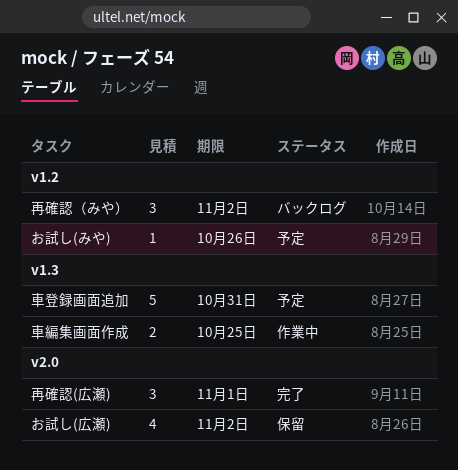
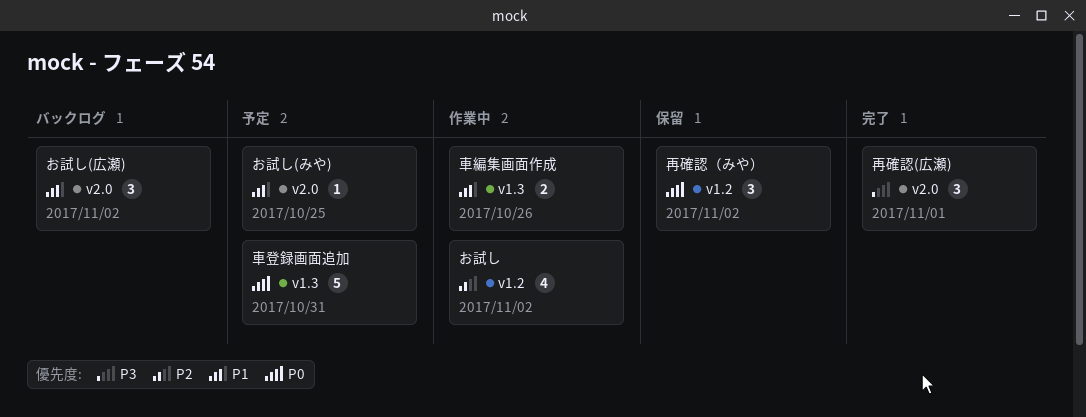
お試し: none -> present
お試し(みや), label: v1.2 -> v2.0
お試し(みや), due: Oct 26 -> Oct 25
お試し(広瀬), status: 保留 -> バックログ
お試し(広瀬), estimate: 4 -> 3
再確認（みや）, status: バックログ -> 保留
車編集画面作成, due: Oct 25 -> Oct 26

